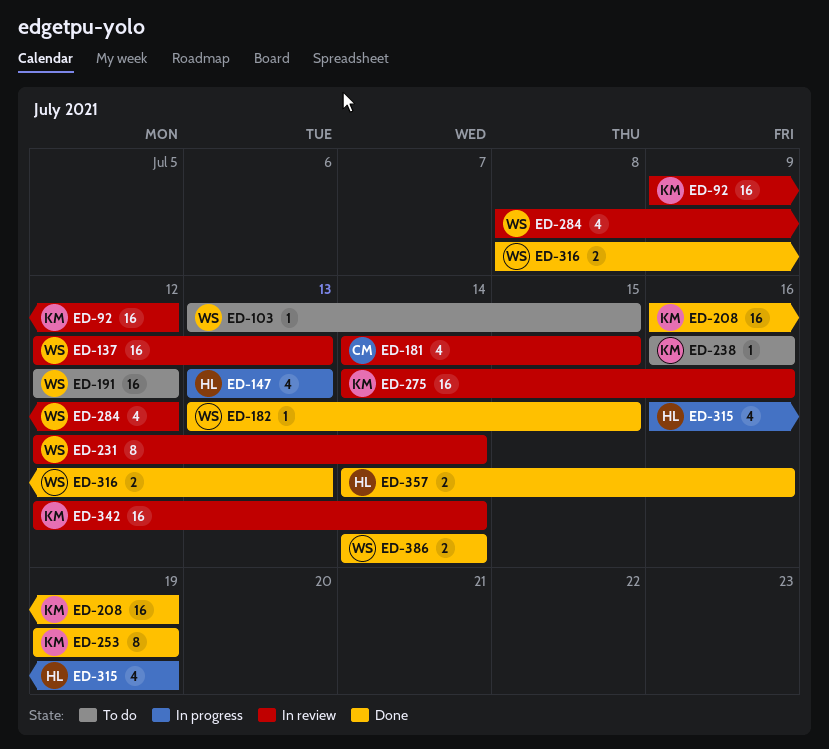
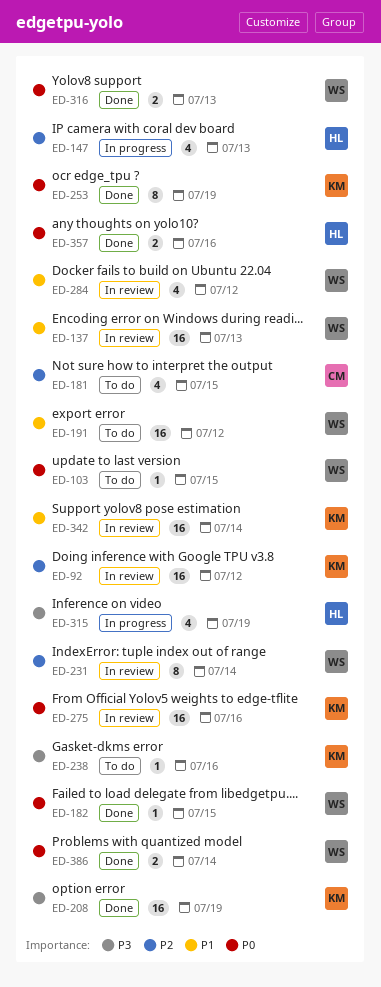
ED-181, status: In review -> To do

